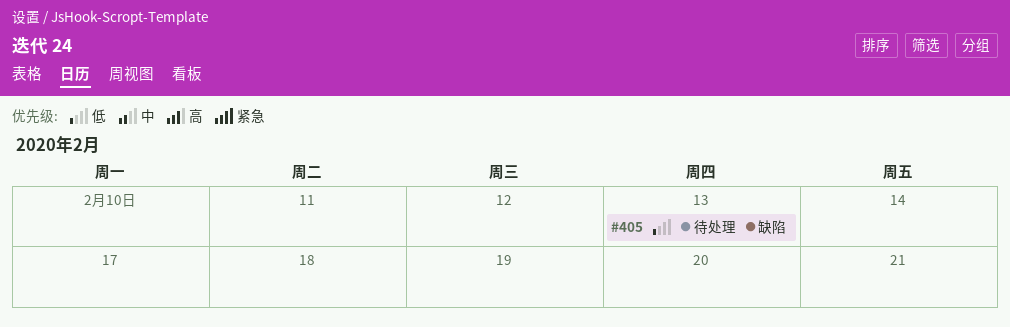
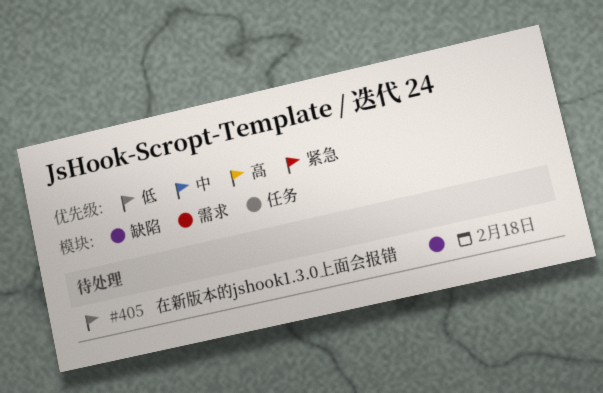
#405, due: Feb 13 -> Feb 18

